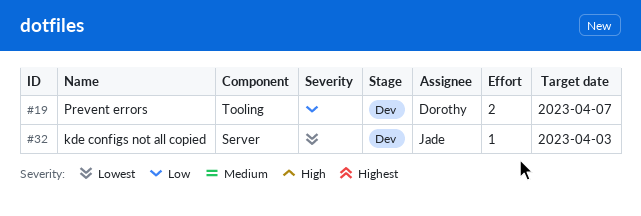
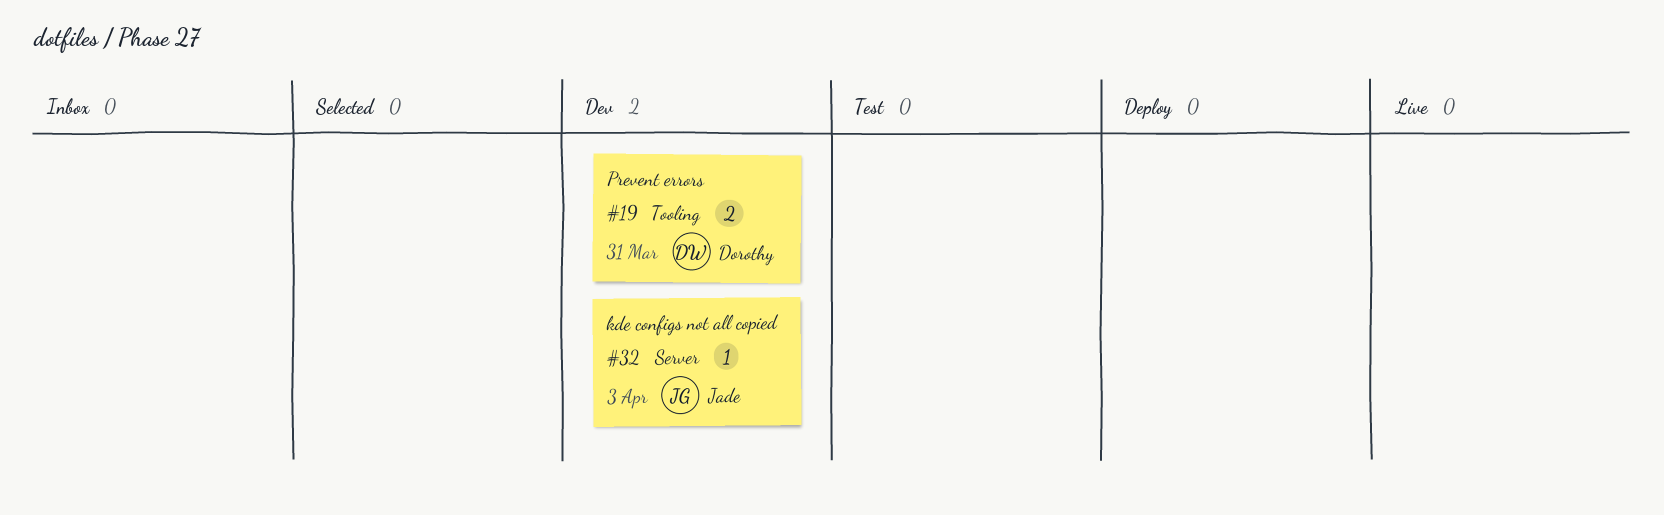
#19, due: Apr 7 -> Mar 31

